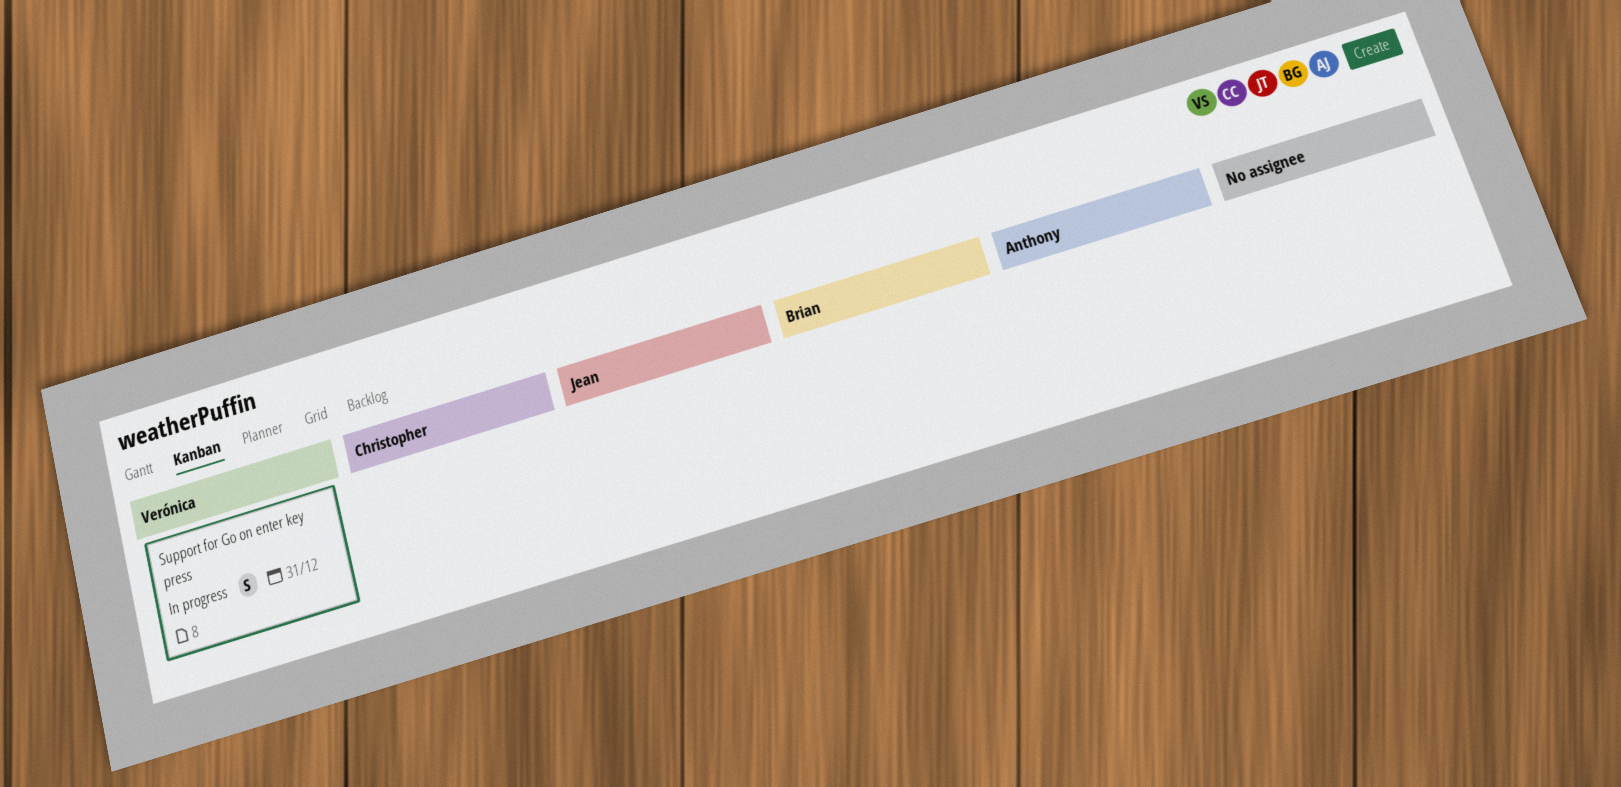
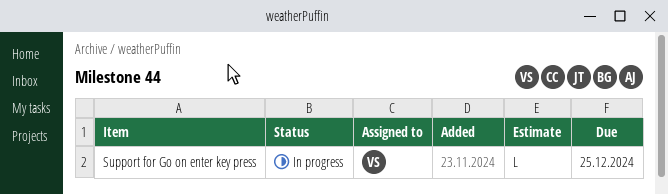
Support for Go on enter key press, estimate: S -> L
Support for Go on enter key press, due: Dec 31 -> Dec 25

